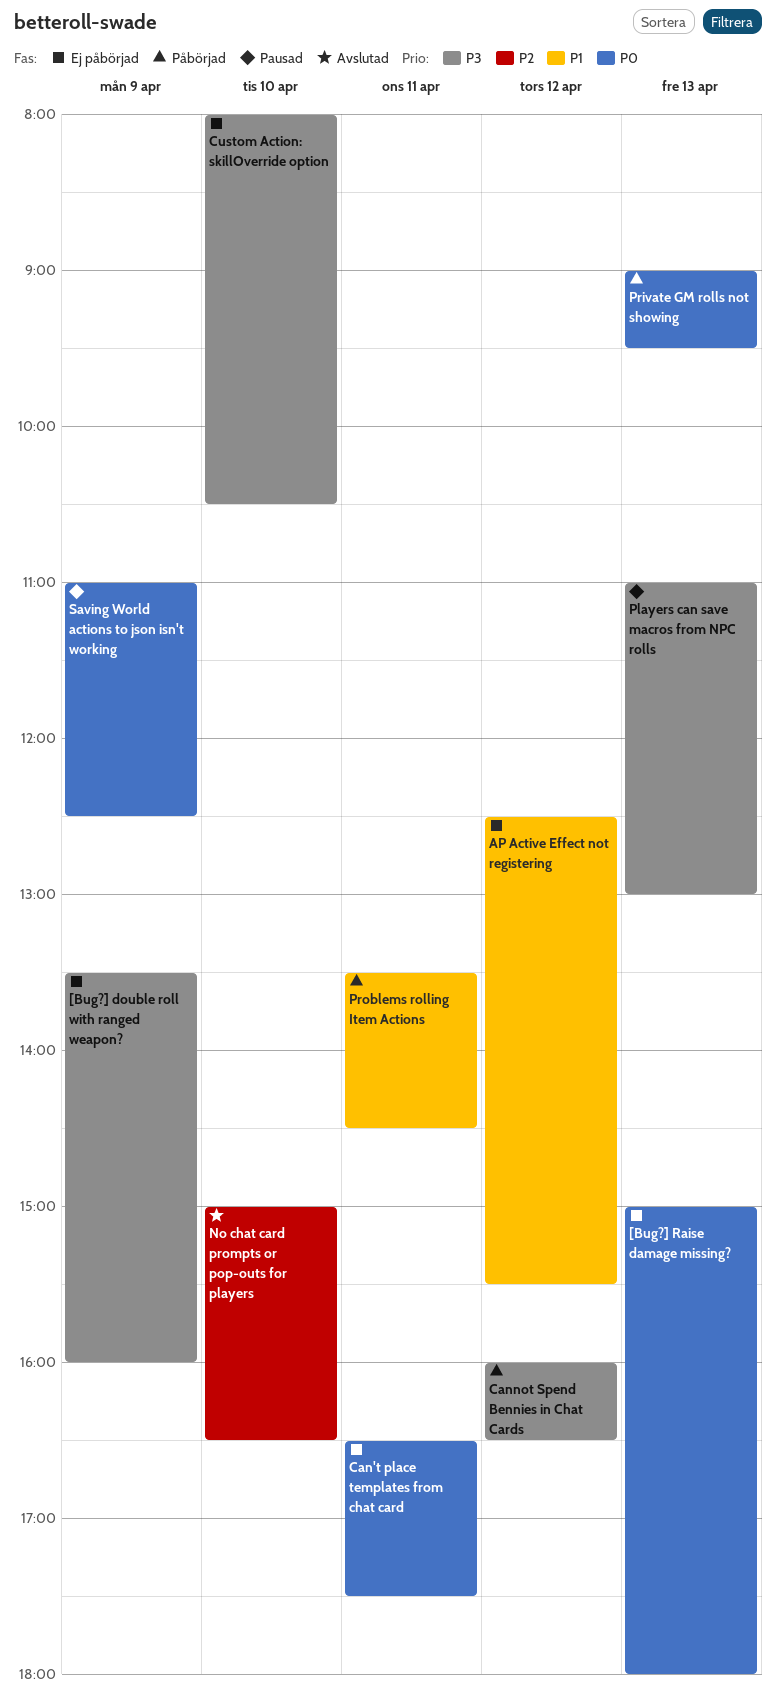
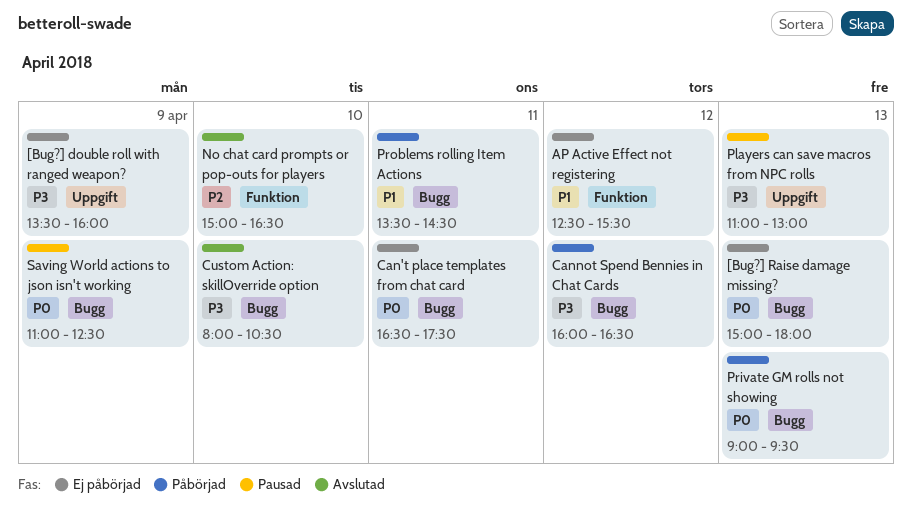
Custom Action: skillOverride option, status: Ej påbörjad -> Avslutad

